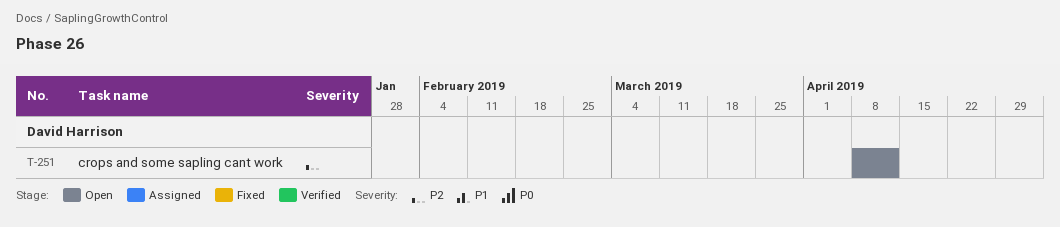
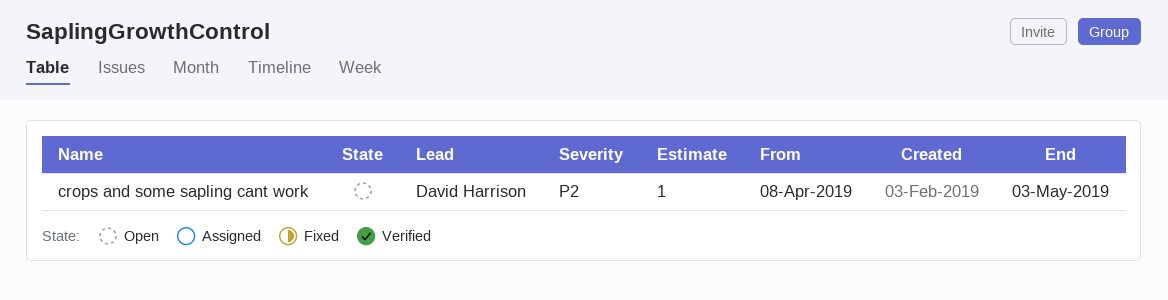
crops and some sapling cant work, due: Apr 12 -> May 3

